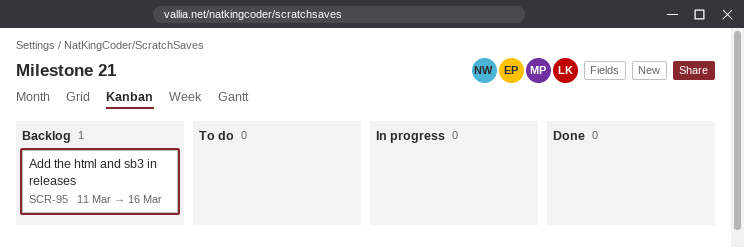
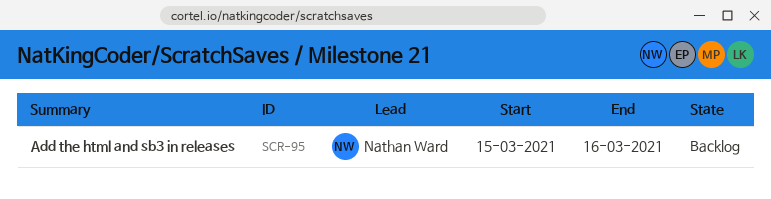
SCR-95, start: Mar 11 -> Mar 15

